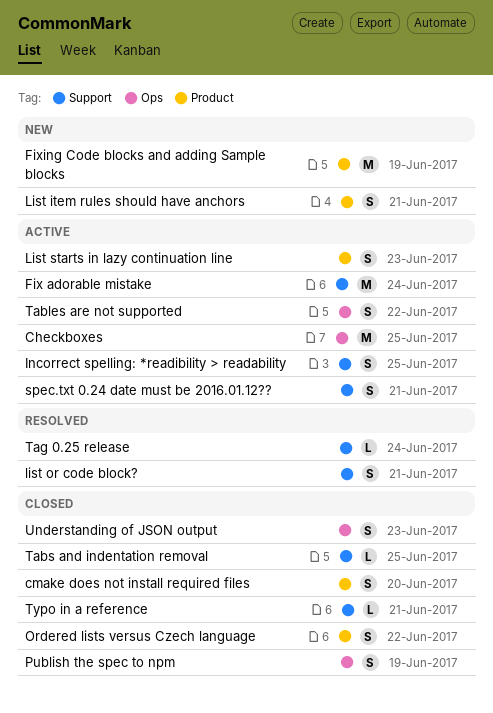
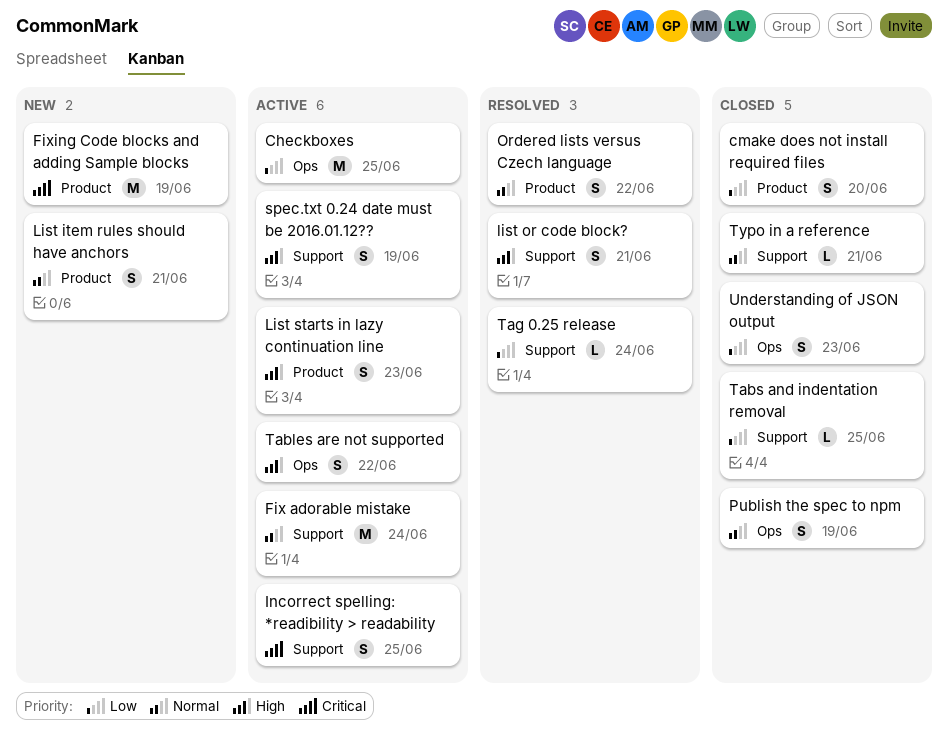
Ordered lists versus Czech language, status: Closed -> Resolved
spec.txt 0.24 date must be 2016.01.12??, due: Jun 21 -> Jun 19

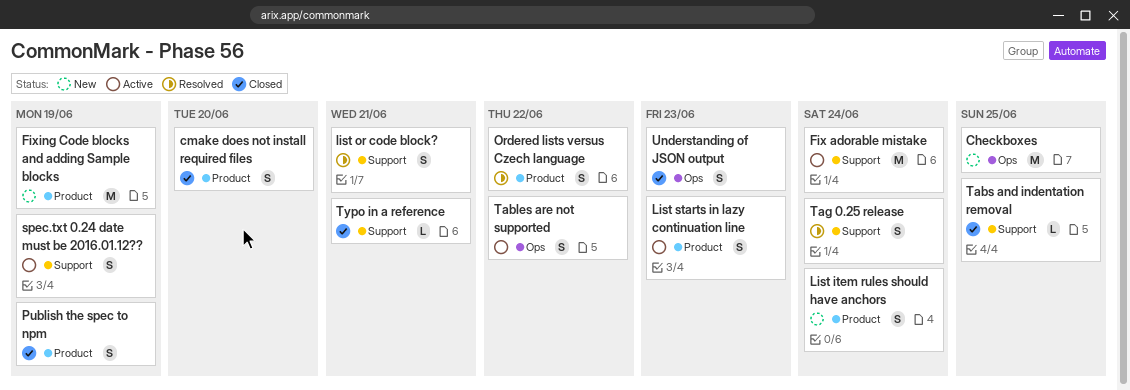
Checkboxes, status: Active -> New
Incorrect spelling: *readibility > readability: present -> none
List item rules should have anchors, due: Jun 21 -> Jun 24
Publish the spec to npm, label: Ops -> Product
Tag 0.25 release, estimate: L -> S

